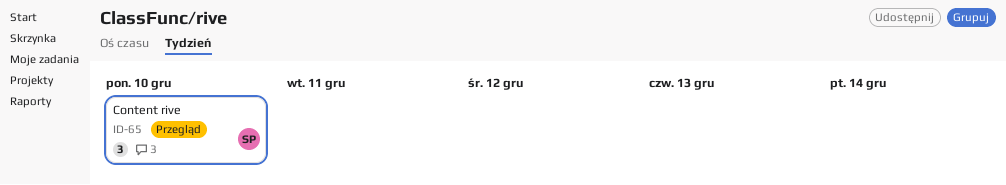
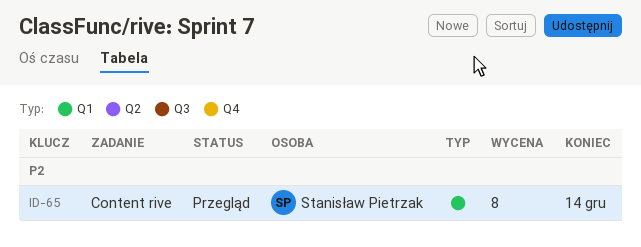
ID-65, estimate: 3 -> 8
ID-65, due: Dec 10 -> Dec 14

